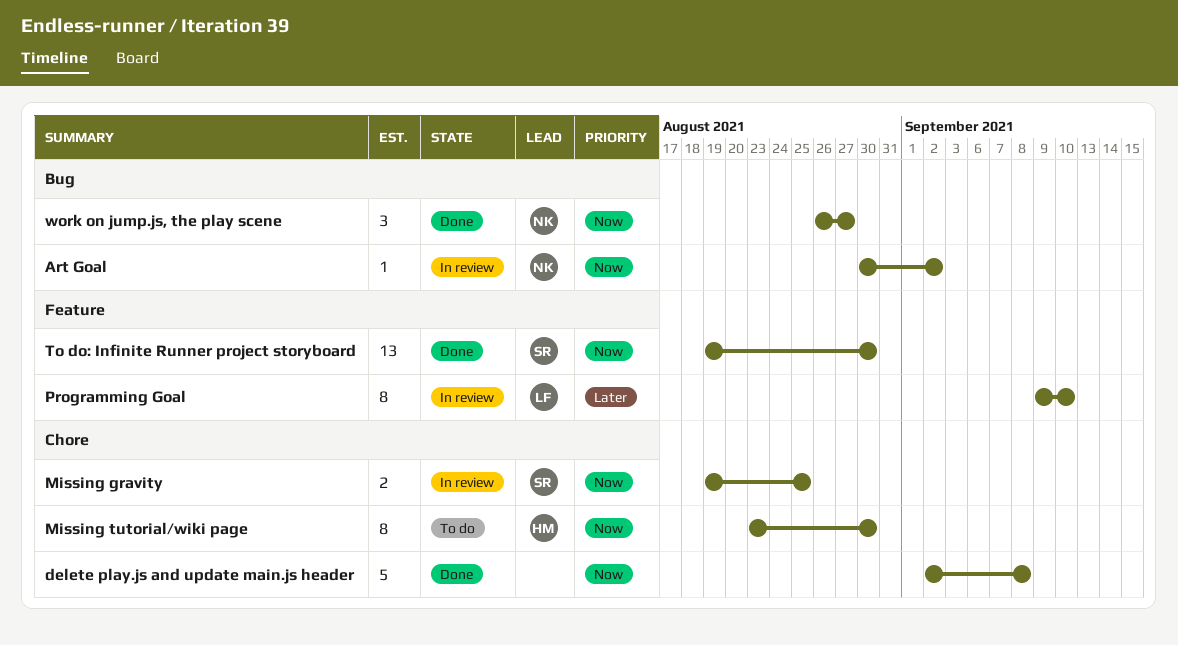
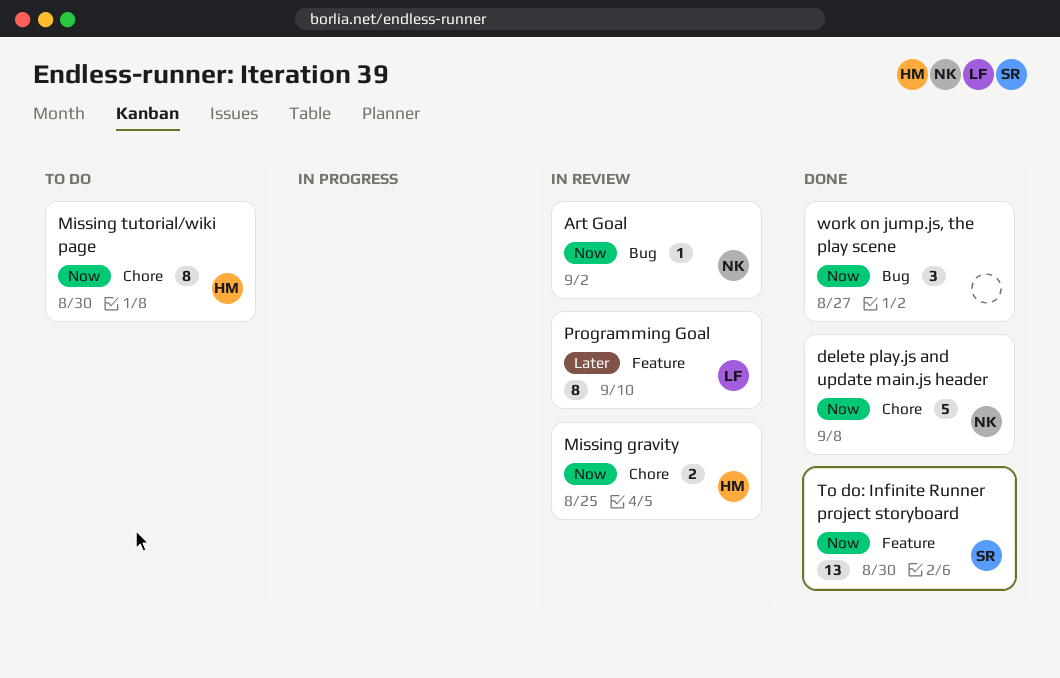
delete play.js and update main.js header, owner: none -> NK
Missing gravity, owner: SR -> HM
work on jump.js, the play scene, owner: NK -> none

